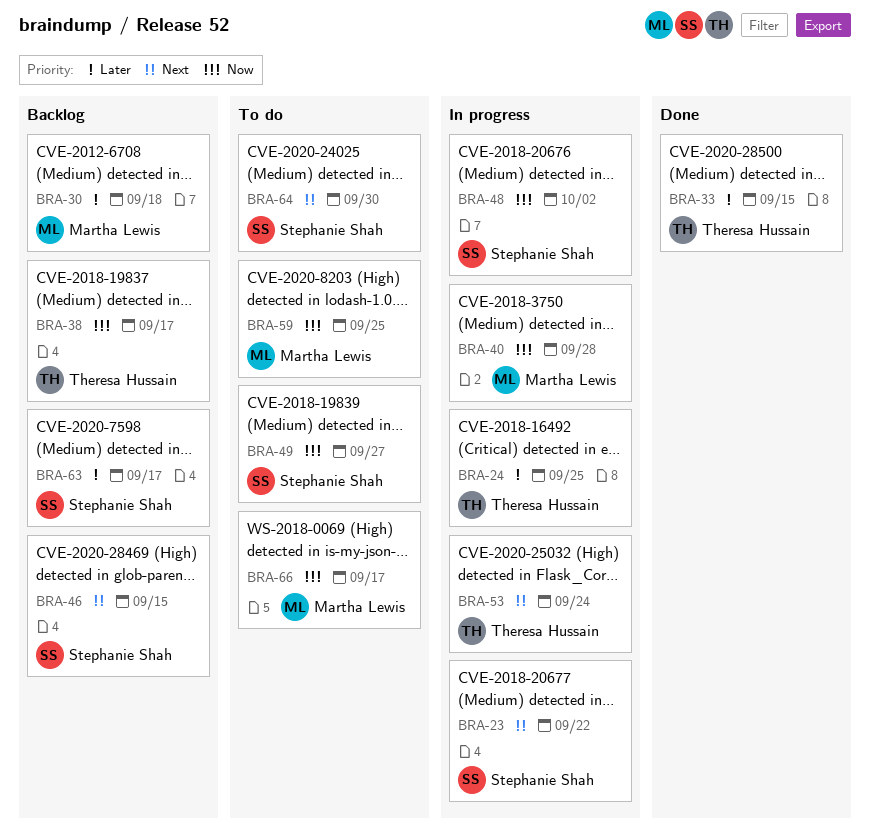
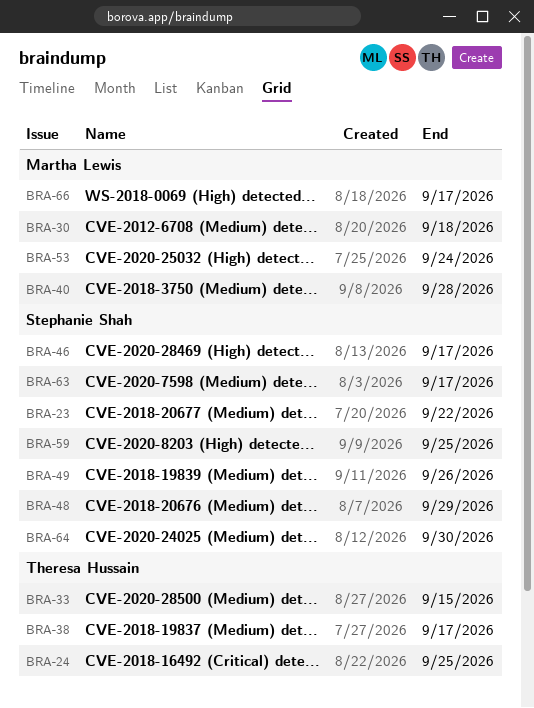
BRA-46, due: Sep 15 -> Sep 17
BRA-48, due: Oct 2 -> Sep 29
BRA-49, due: Sep 27 -> Sep 26
BRA-53, owner: Theresa Hussain -> Martha Lewis
BRA-59, owner: Martha Lewis -> Stephanie Shah

